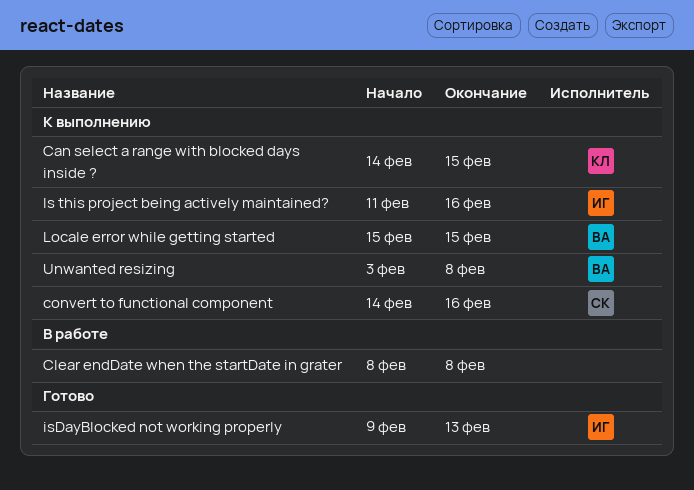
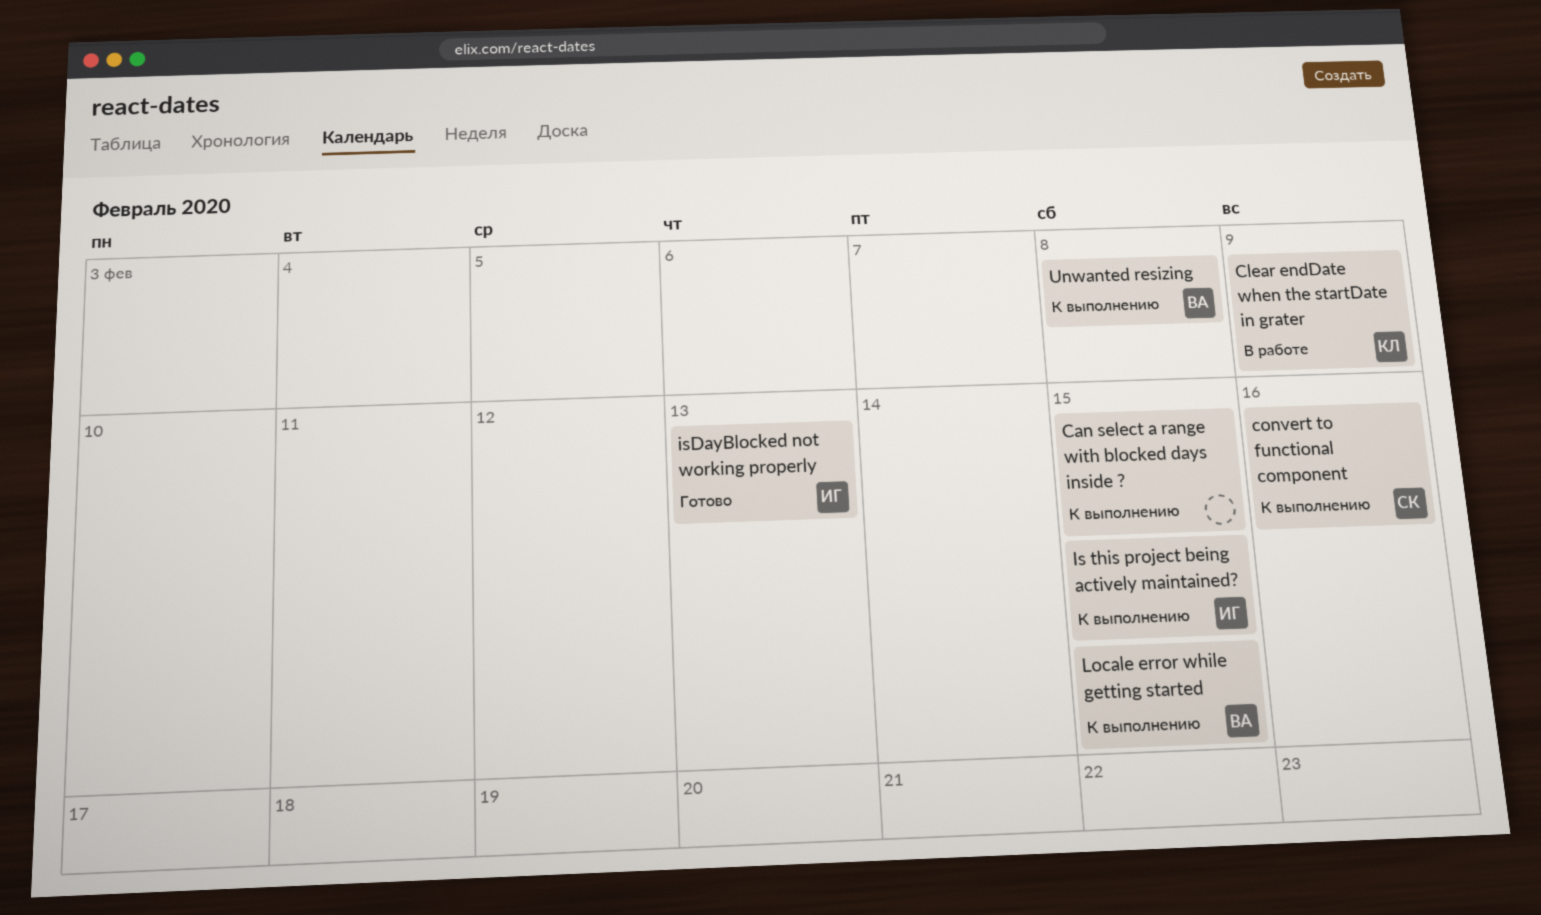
Can select a range with blocked days inside ?, owner: КЛ -> none
Clear endDate when the startDate in grater, owner: none -> КЛ
Clear endDate when the startDate in grater, due: Feb 8 -> Feb 9
Is this project being actively maintained?, due: Feb 16 -> Feb 15

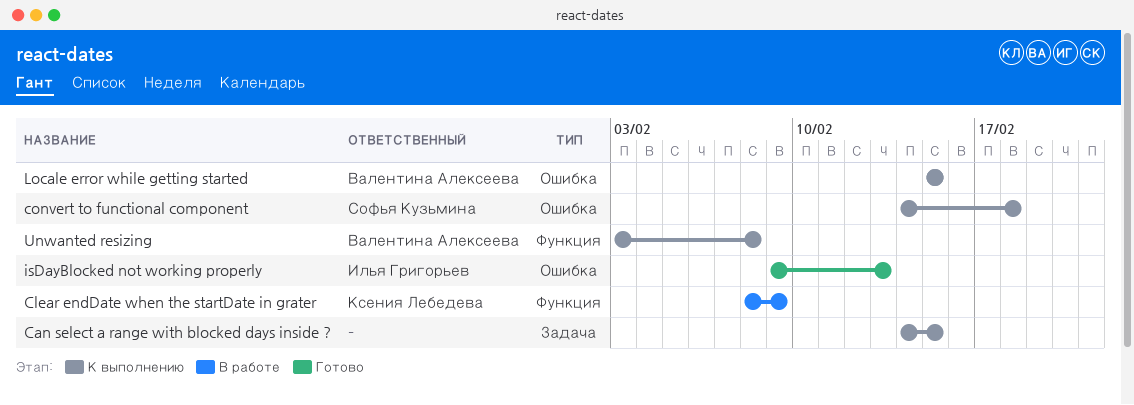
convert to functional component, due: Feb 16 -> Feb 18
Is this project being actively maintained?: present -> none

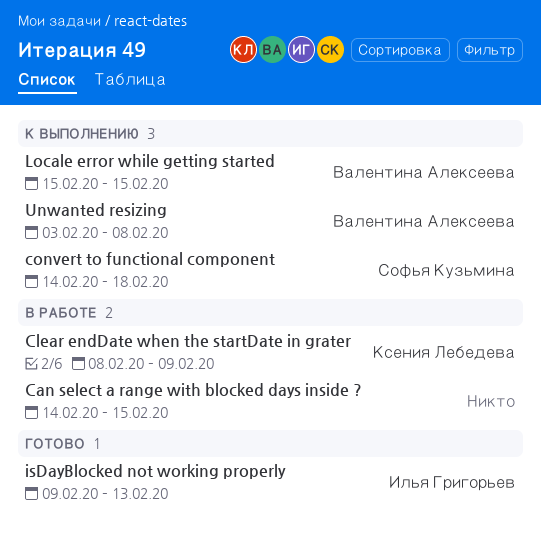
Can select a range with blocked days inside ?, status: К выполнению -> В работе

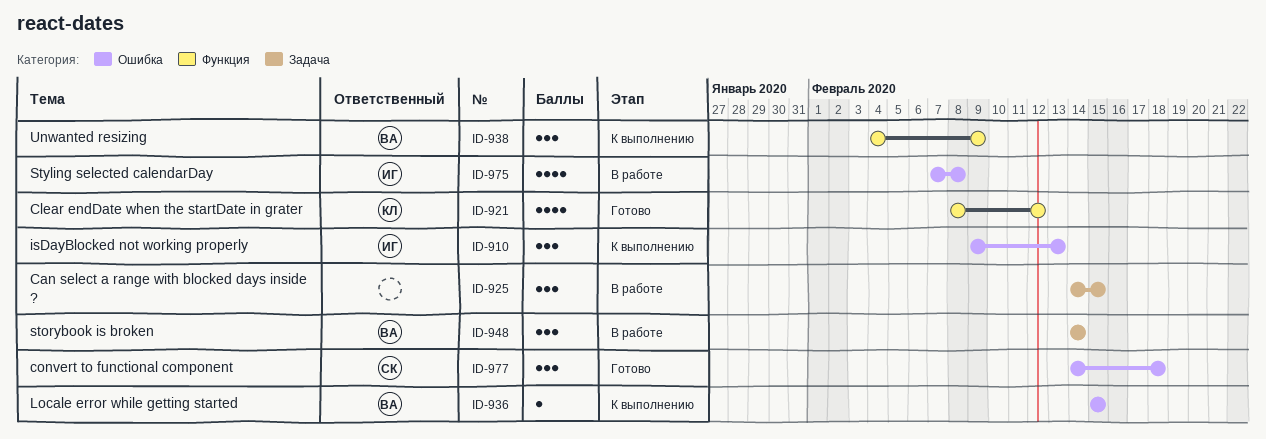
Clear endDate when the startDate in grater, status: В работе -> Готово
Clear endDate when the startDate in grater, due: Feb 9 -> Feb 12
convert to functional component, status: К выполнению -> Готово
isDayBlocked not working properly, status: Готово -> К выполнению
storybook is broken: none -> present
Styling selected calendarDay: none -> present
Unwanted resizing, start: Feb 3 -> Feb 4
Unwanted resizing, due: Feb 8 -> Feb 9

